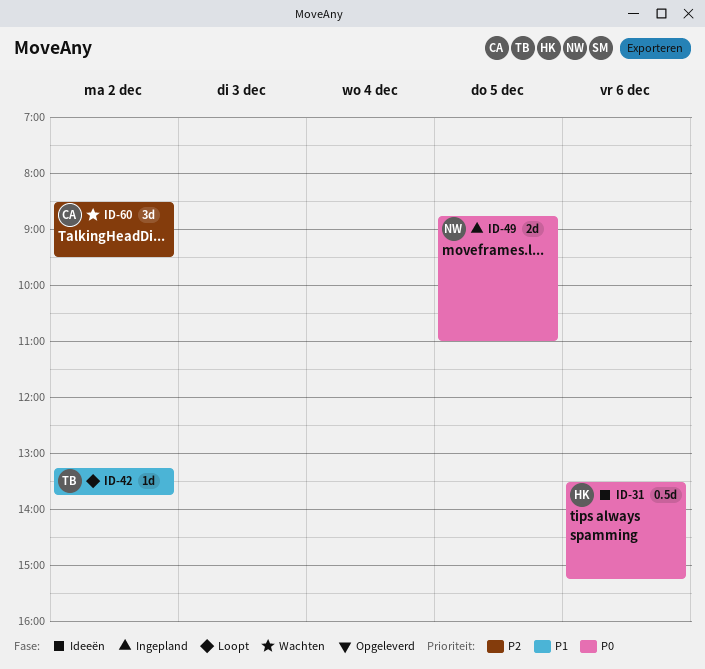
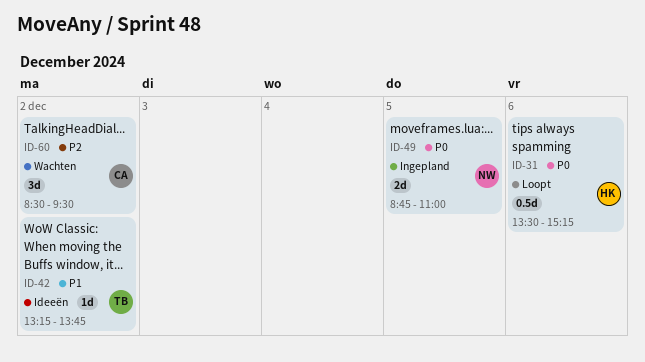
ID-31, status: Ideeën -> Loopt
ID-42, status: Loopt -> Ideeën

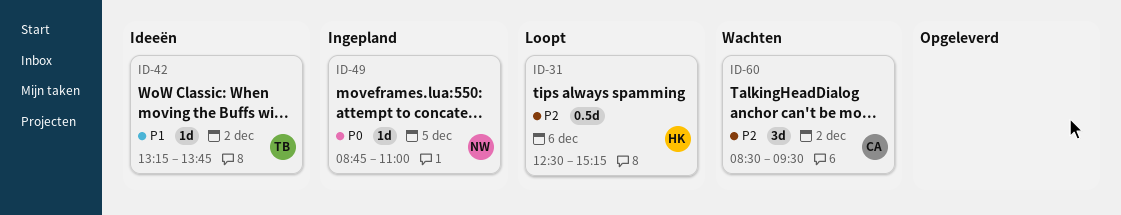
ID-31, priority: P0 -> P2
ID-31, begins: 13:30 -> 12:30
ID-49, estimate: 2d -> 1d

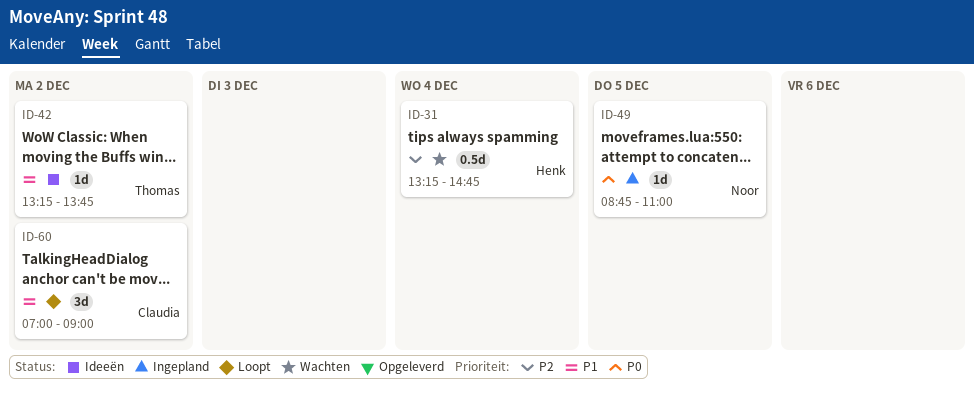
ID-31, status: Loopt -> Wachten
ID-31, day: Dec 6 -> Dec 4
ID-31, begins: 12:30 -> 13:15
ID-31, ends: 15:15 -> 14:45
ID-60, status: Wachten -> Loopt
ID-60, priority: P2 -> P1
ID-60, begins: 08:30 -> 07:00
ID-60, ends: 09:30 -> 09:00

